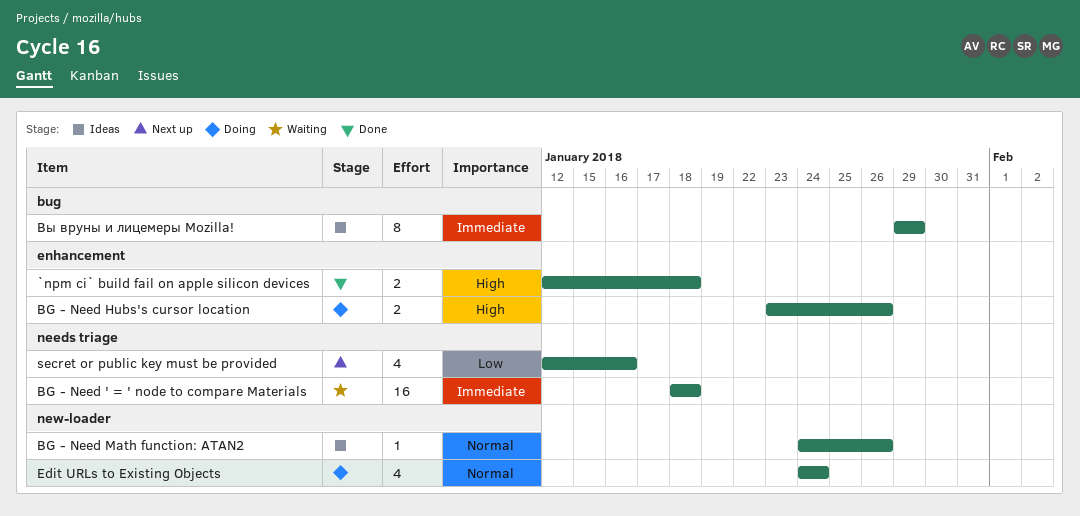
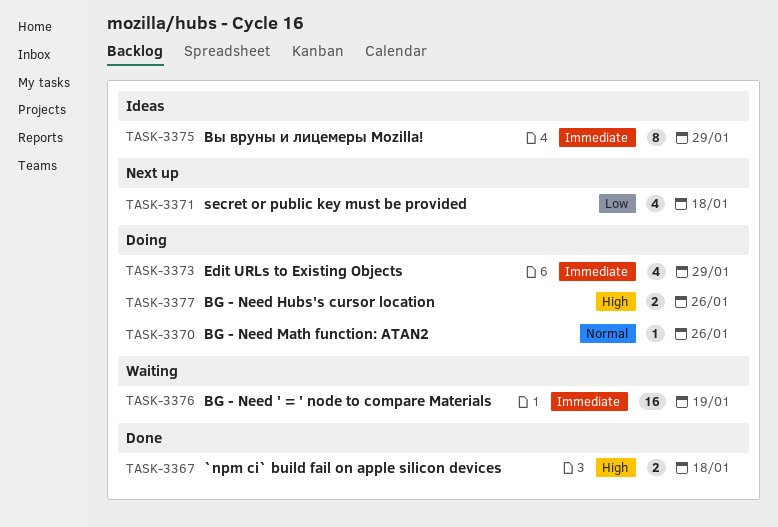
BG - Need ' = ' node to compare Materials, due: Jan 18 -> Jan 19
BG - Need Math function: ATAN2, status: Ideas -> Doing
Edit URLs to Existing Objects, priority: Normal -> Immediate
Edit URLs to Existing Objects, due: Jan 24 -> Jan 29
secret or public key must be provided, due: Jan 16 -> Jan 18

